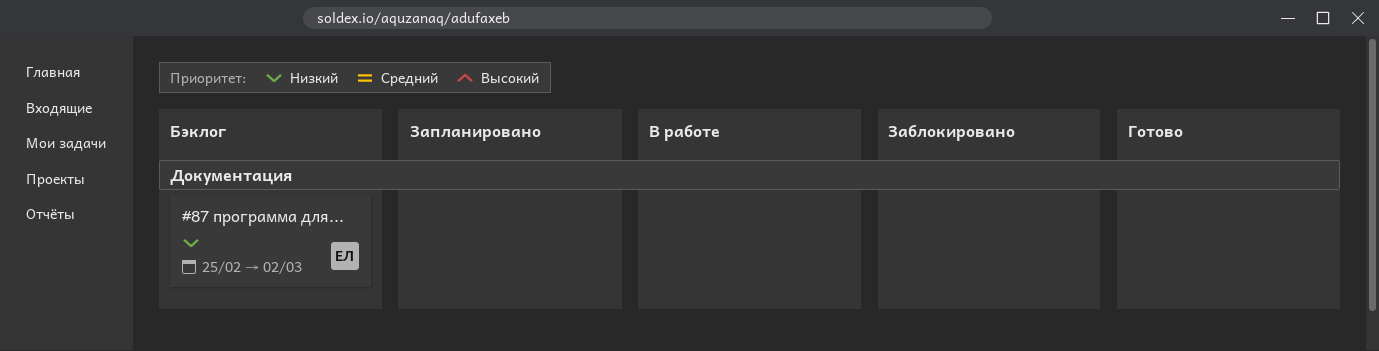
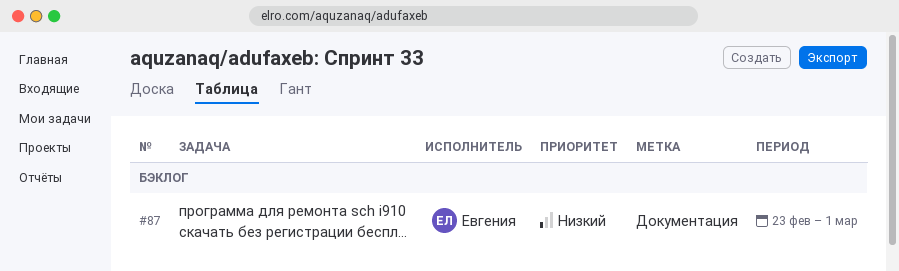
#87, start: Feb 25 -> Feb 23
#87, due: Mar 2 -> Mar 1

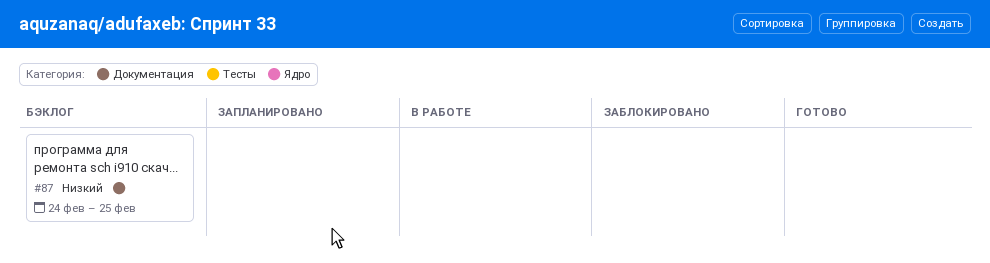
#87, start: Feb 23 -> Feb 24
#87, due: Mar 1 -> Feb 25

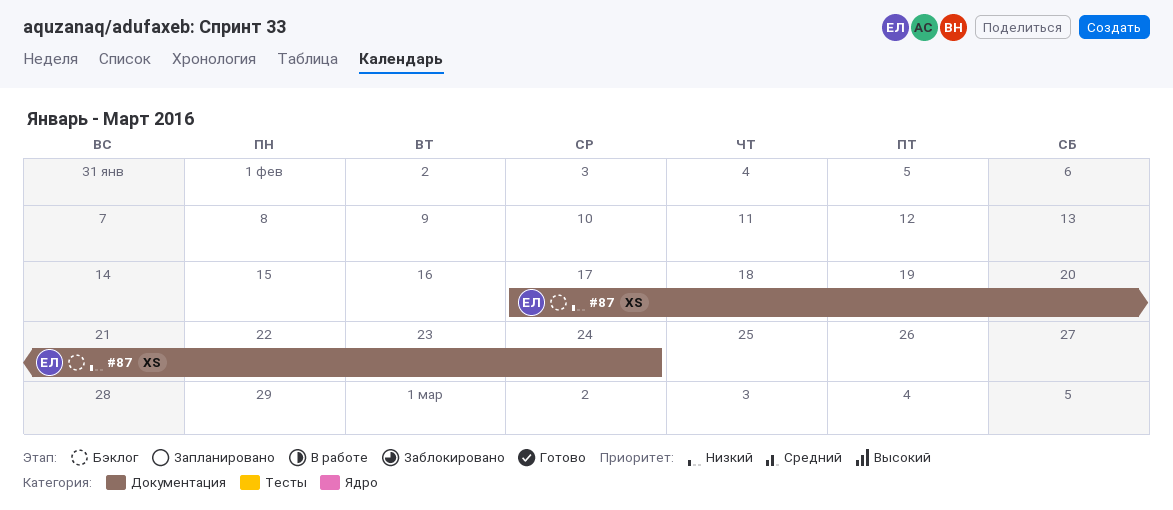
#87, start: Feb 24 -> Feb 17
#87, due: Feb 25 -> Feb 24

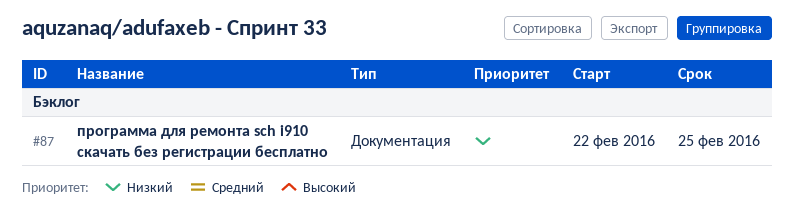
#87, start: Feb 17 -> Feb 22
#87, due: Feb 24 -> Feb 25

